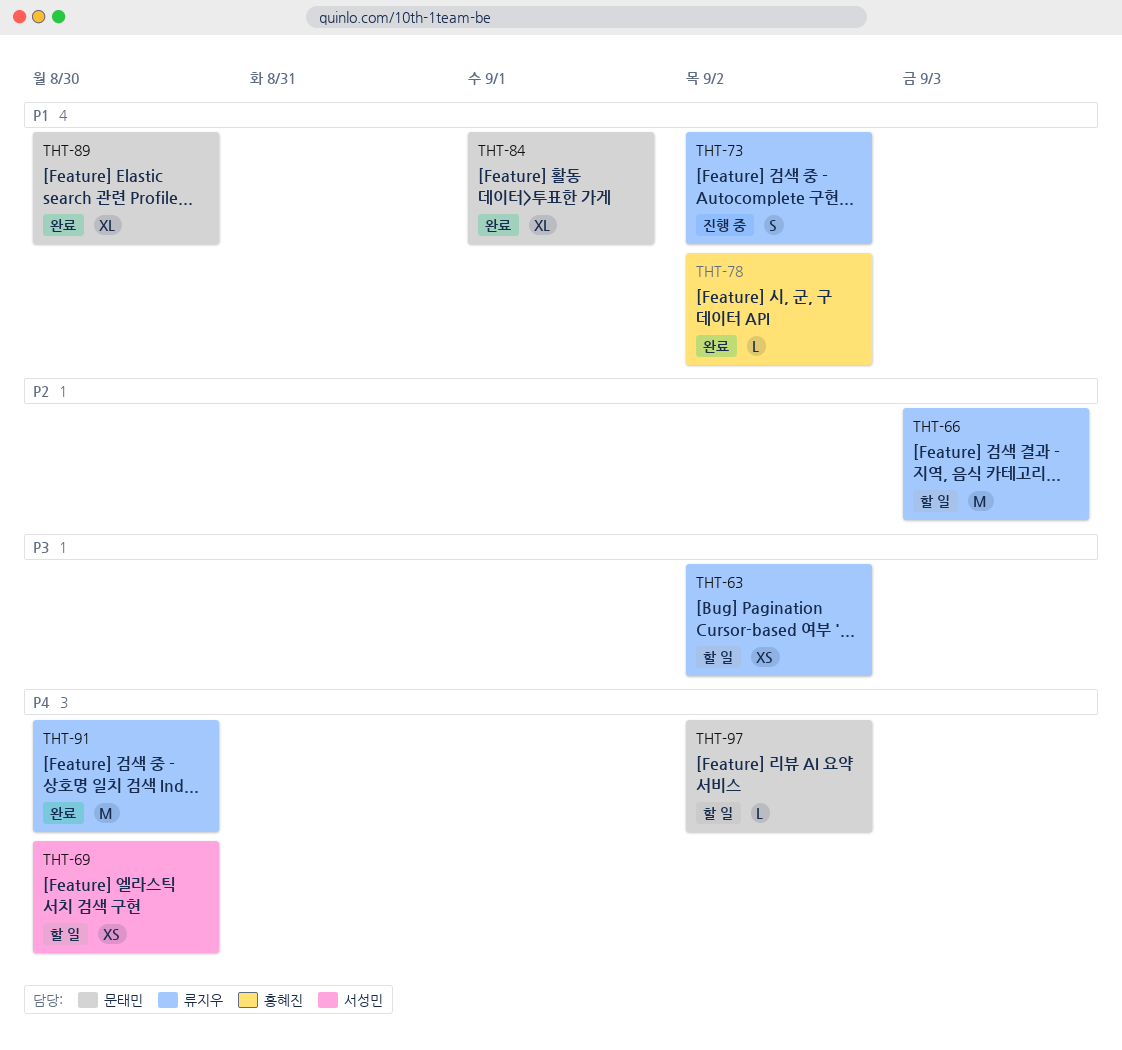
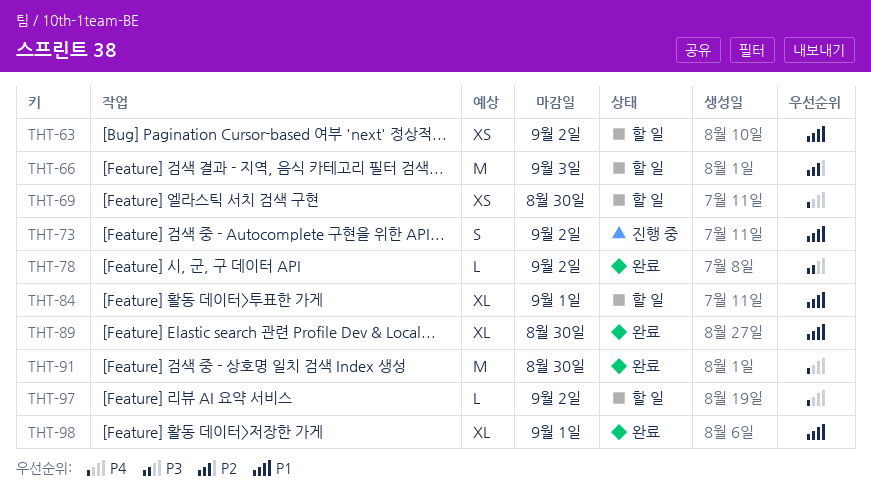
THT-63, priority: P3 -> P1
THT-78, priority: P1 -> P3
THT-84, status: 완료 -> 할 일
THT-98: none -> present

